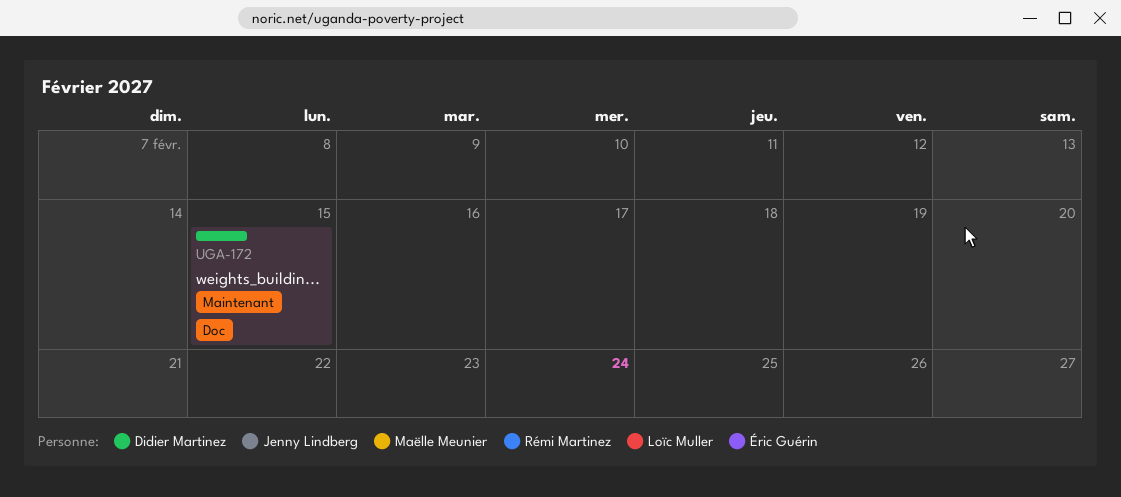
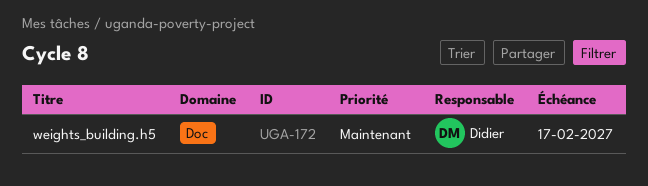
UGA-172, due: Feb 15 -> Feb 17

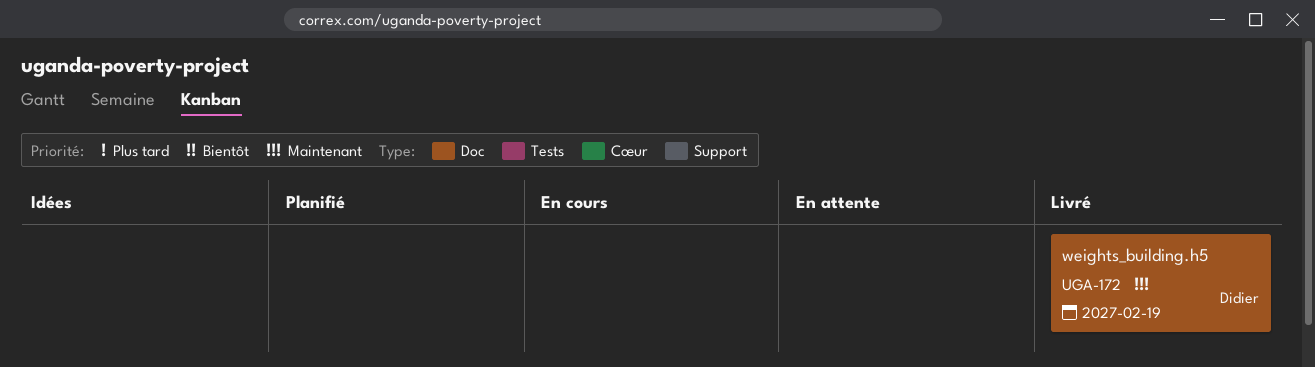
UGA-172, due: Feb 17 -> Feb 19

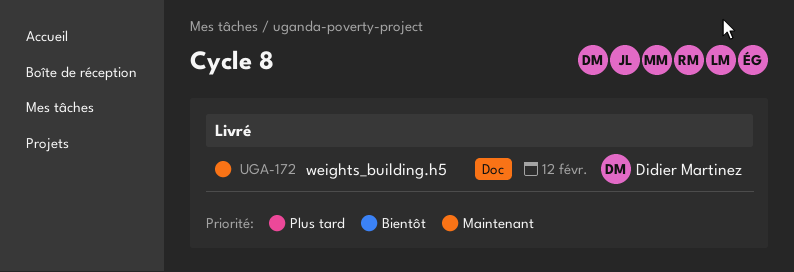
UGA-172, due: Feb 19 -> Feb 12

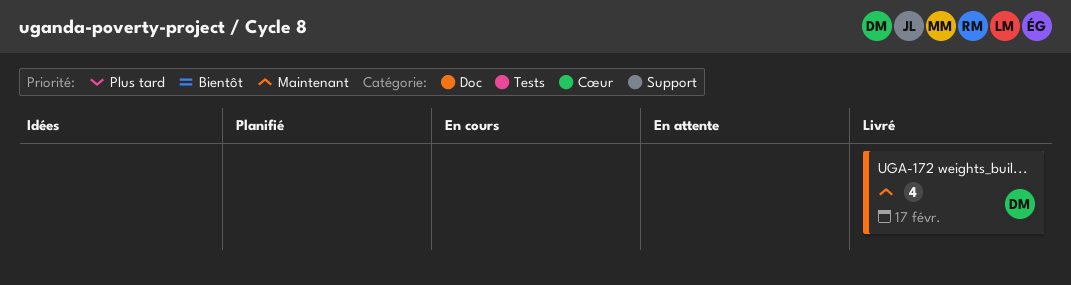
UGA-172, due: Feb 12 -> Feb 17

